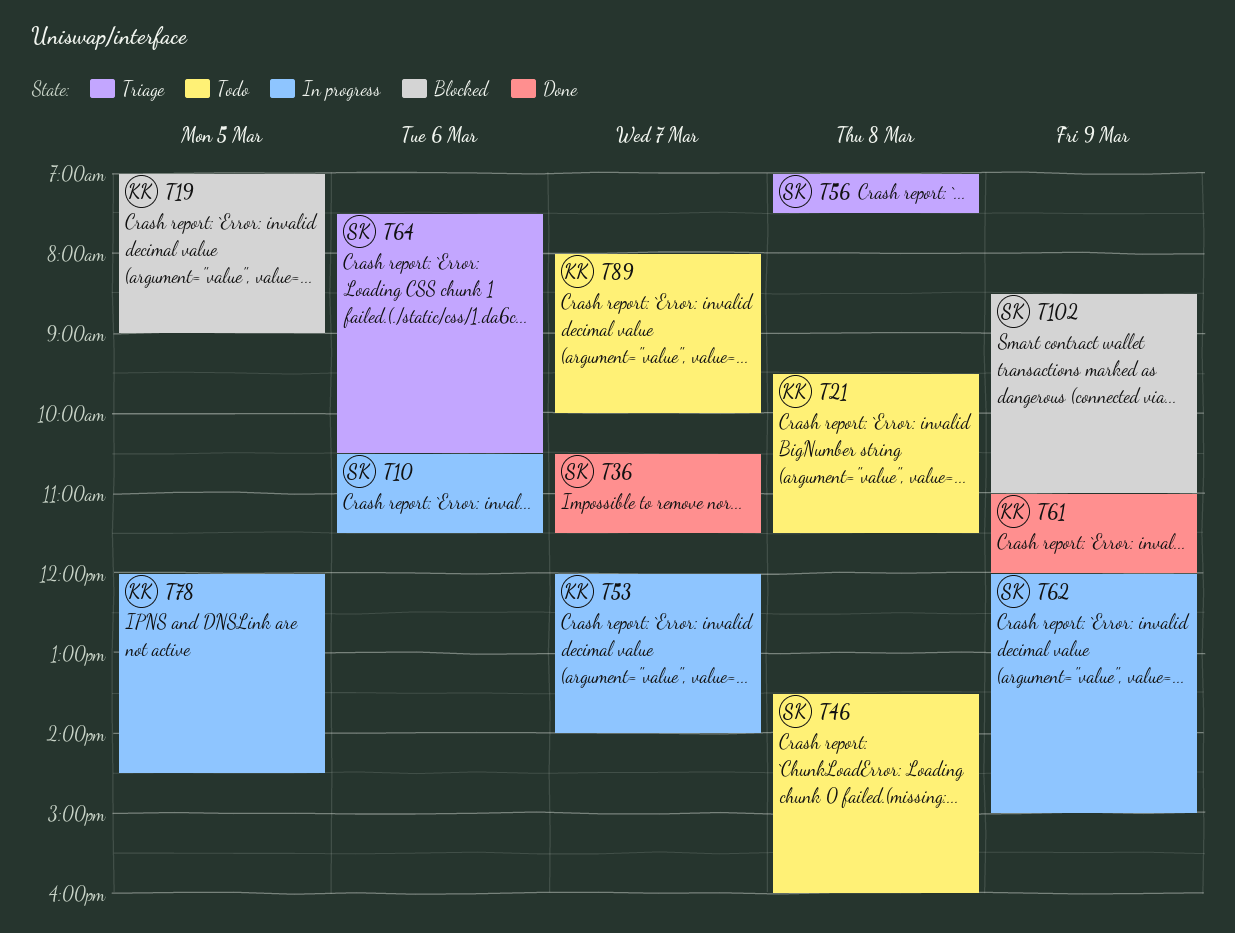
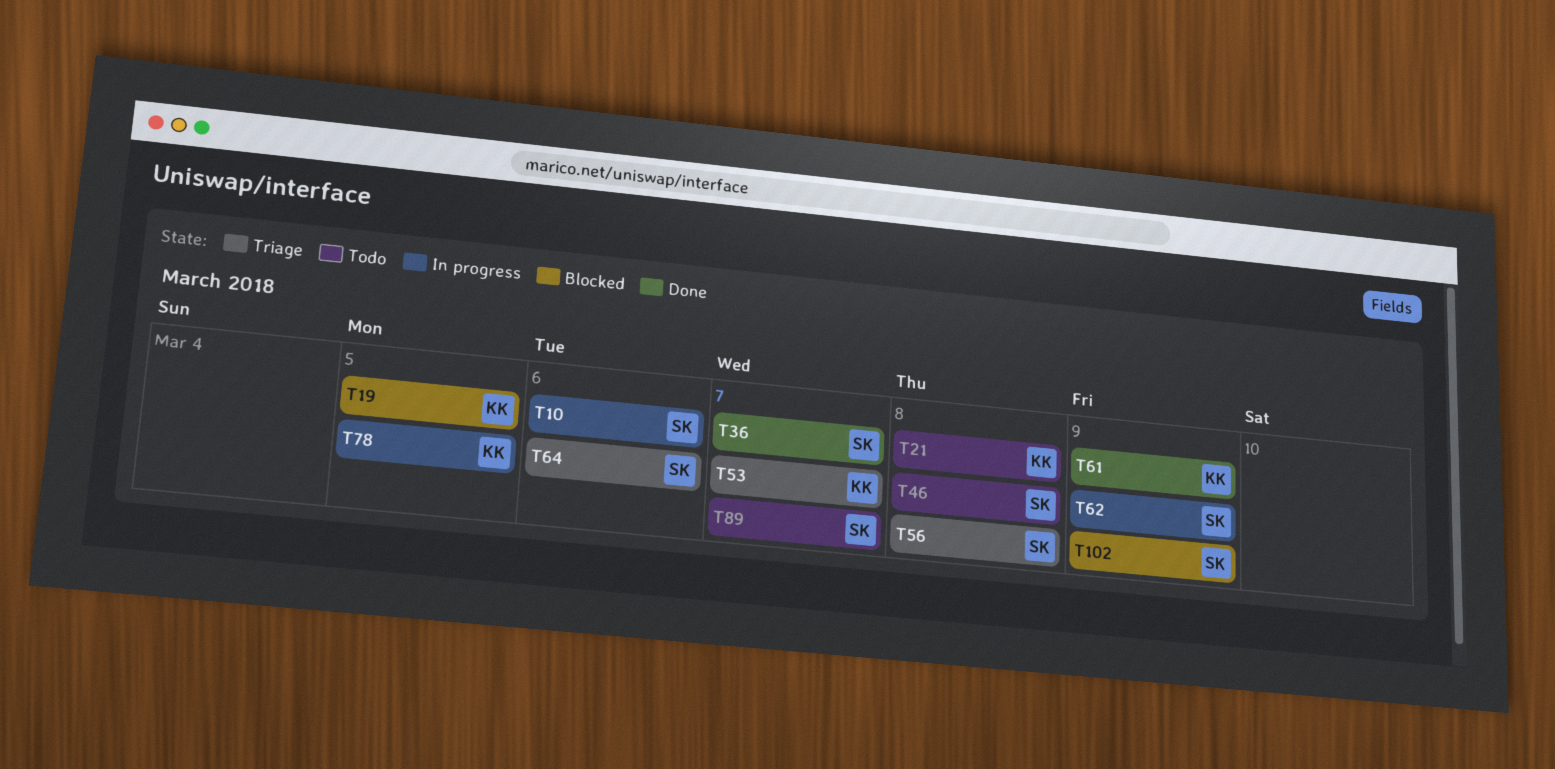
T53, status: In progress -> Triage
T89, owner: KK -> SK

